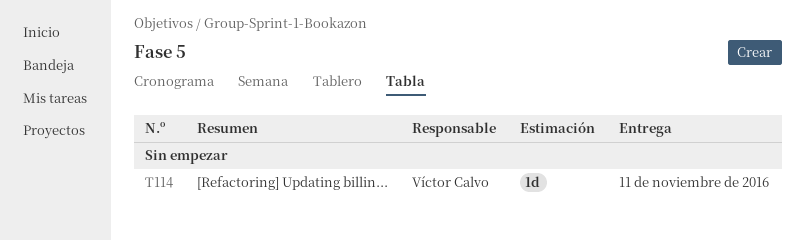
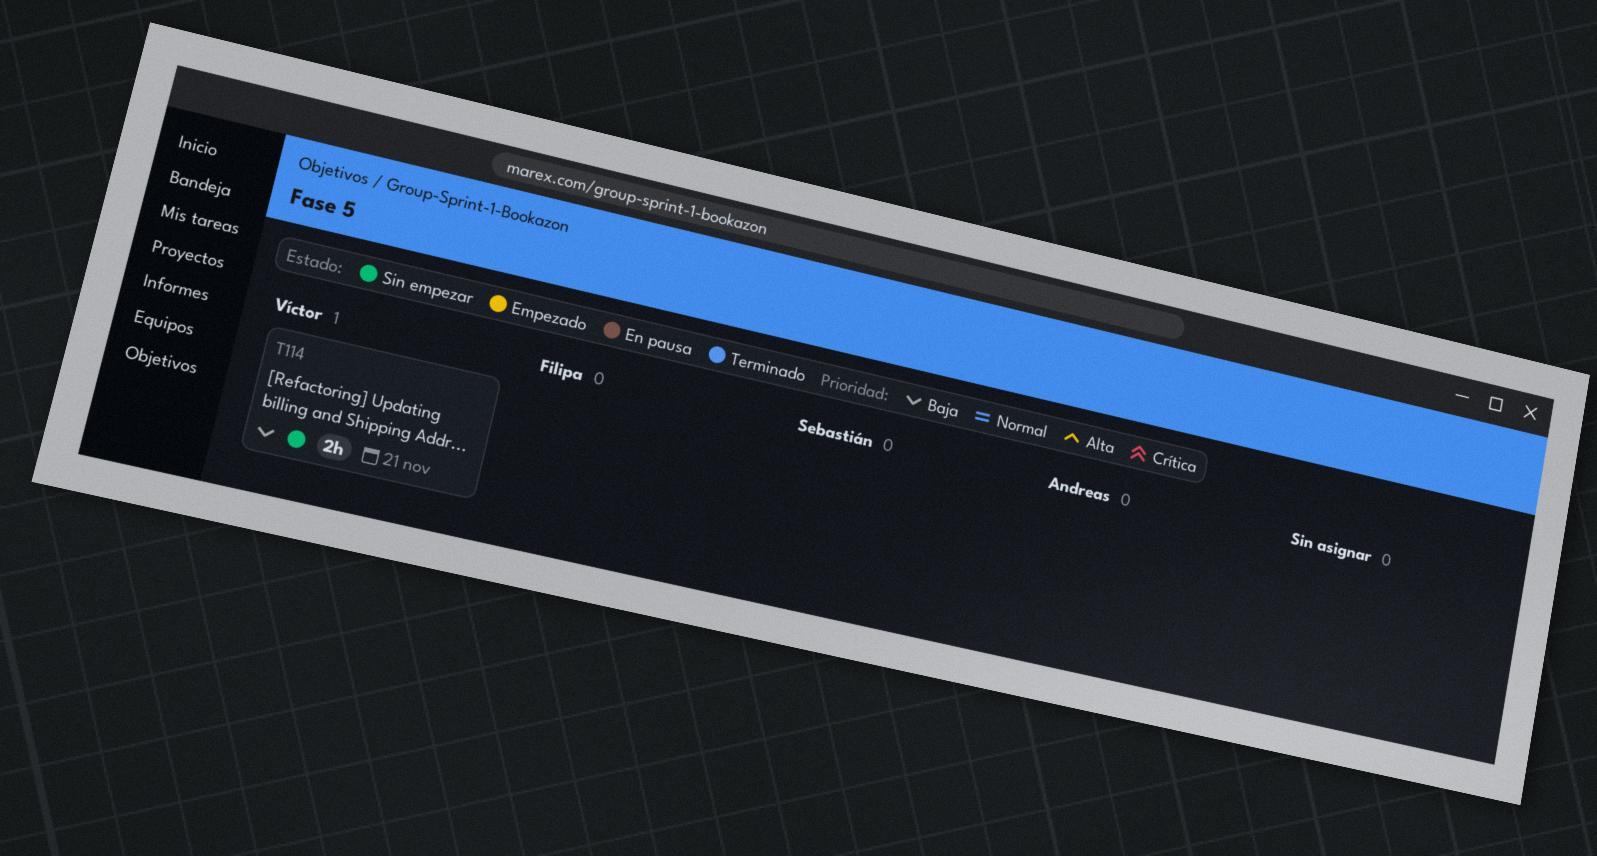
T114, estimate: 1d -> 2h
T114, due: Nov 11 -> Nov 21

